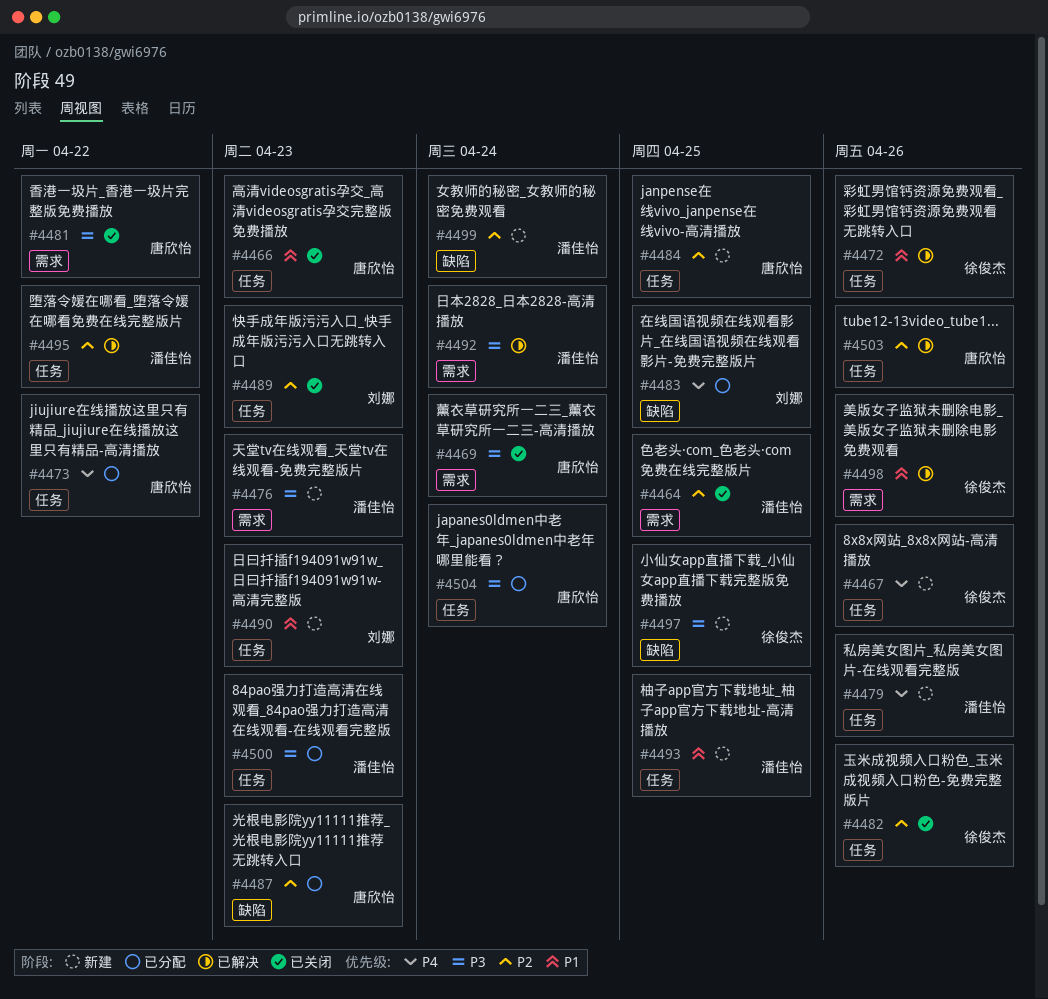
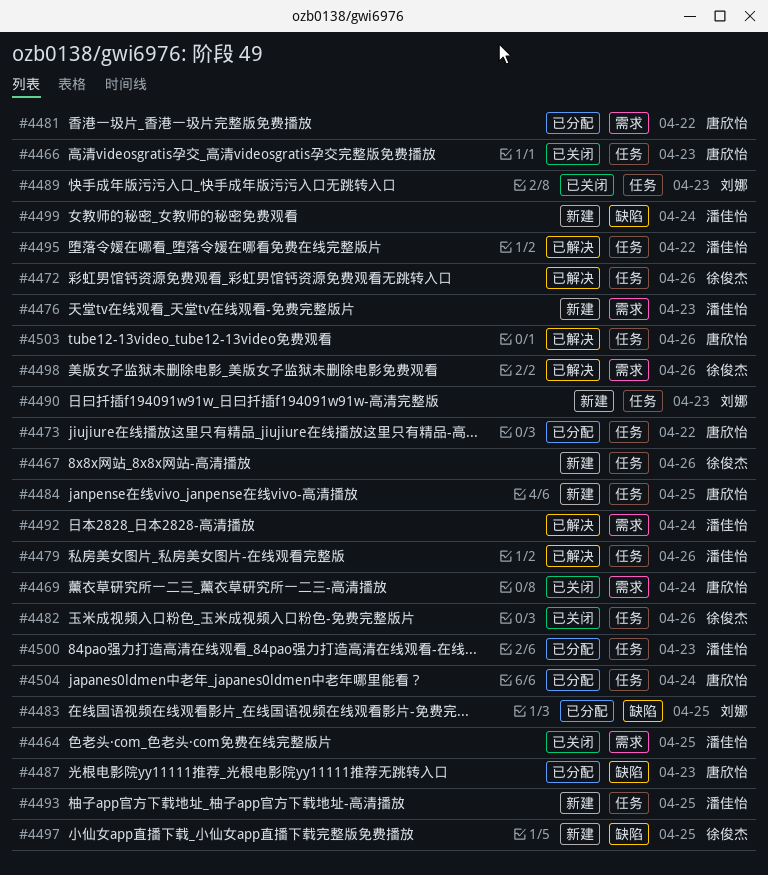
#4479, status: 新建 -> 已解决
#4481, status: 已关闭 -> 已分配

